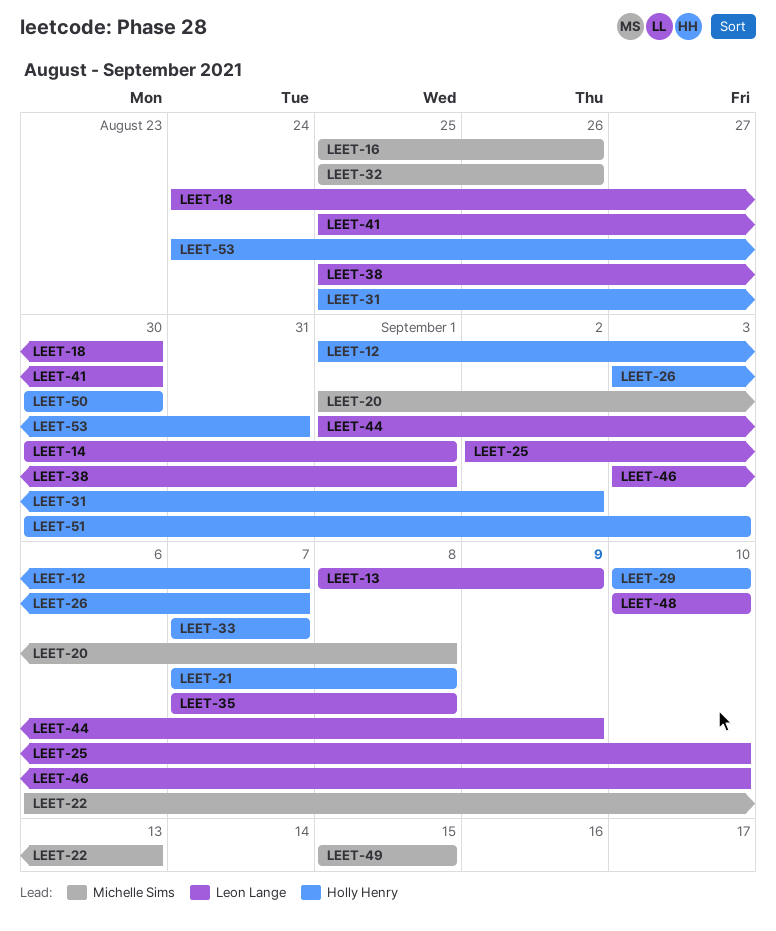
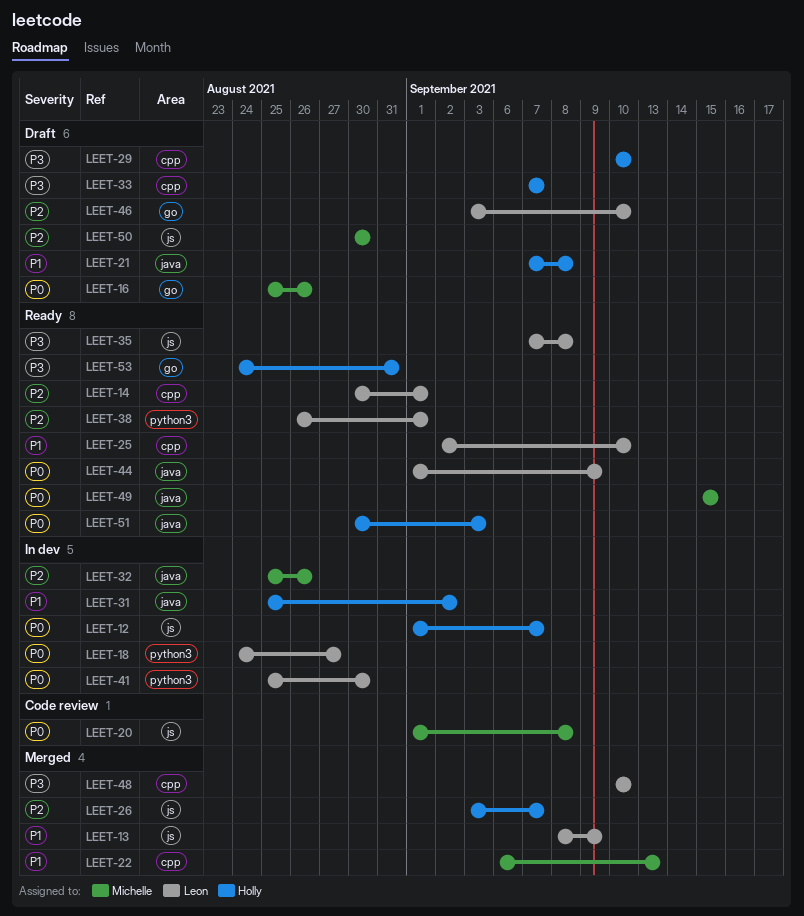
LEET-18, due: Aug 30 -> Aug 27
LEET-38, start: Aug 25 -> Aug 26
LEET-50, owner: Holly Henry -> Michelle Sims

